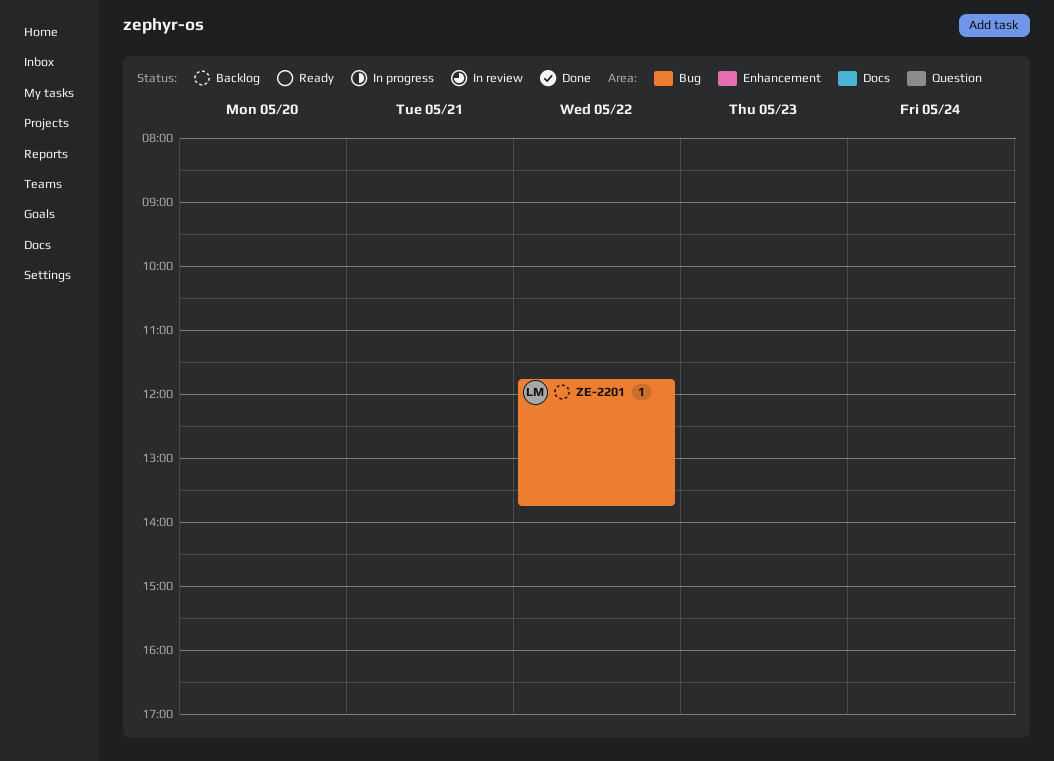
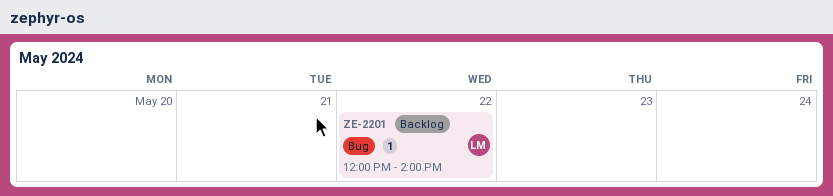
ZE-2201, begins: 11:45 -> 12:00
ZE-2201, ends: 13:45 -> 14:00

